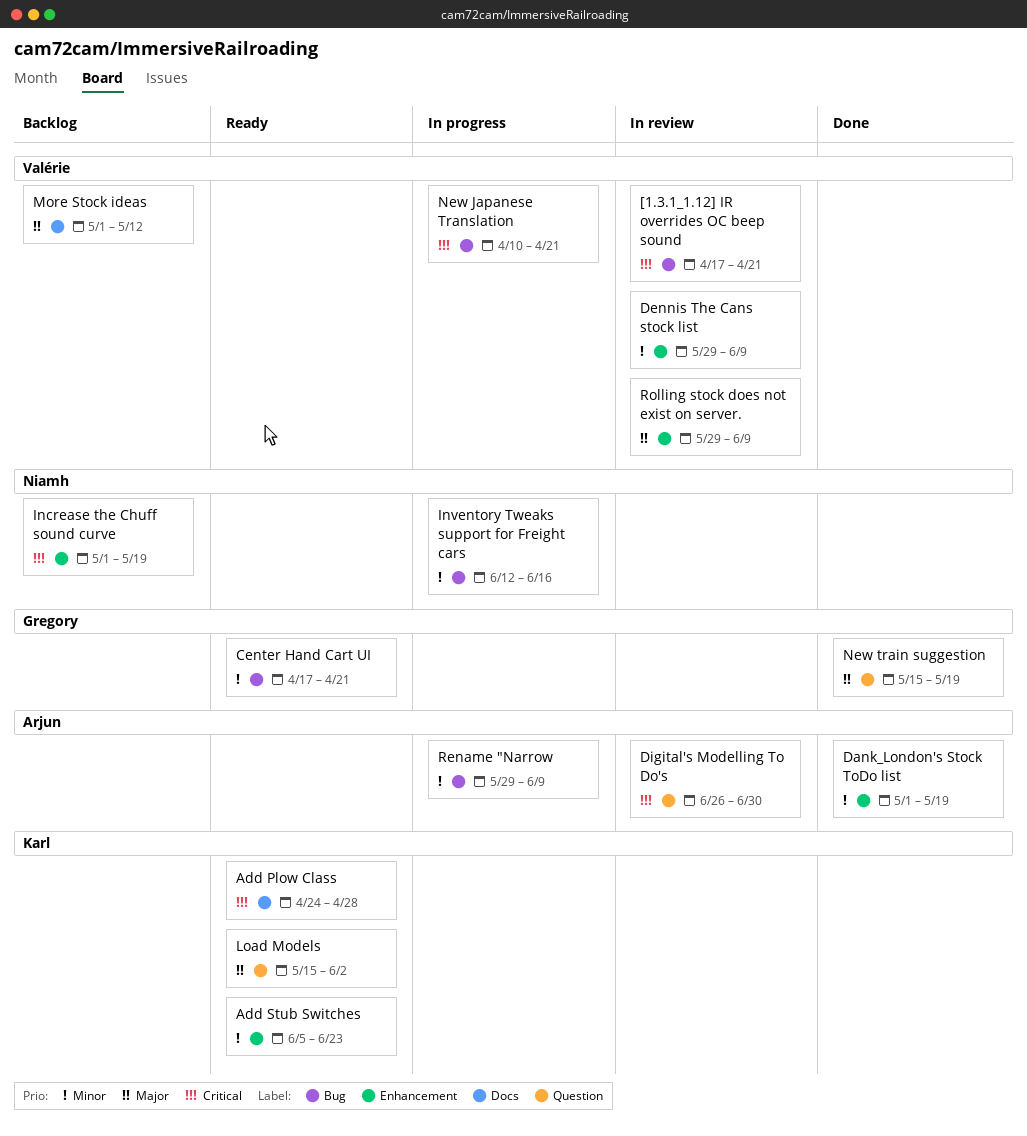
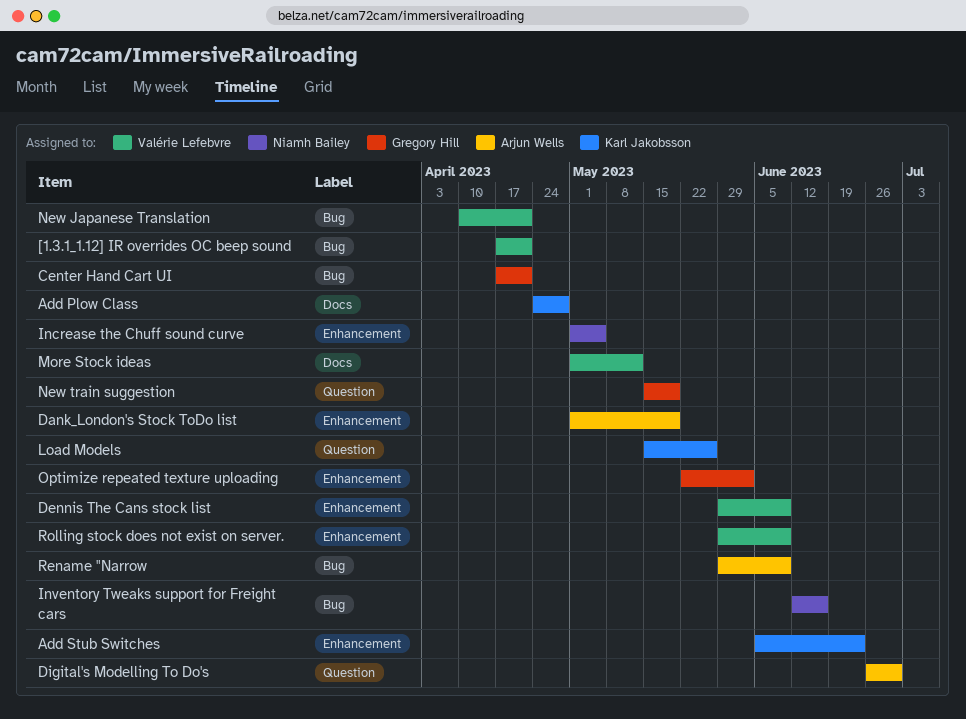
Increase the Chuff sound curve, due: May 19 -> May 5
Load Models, due: Jun 2 -> May 26
Optimize repeated texture uploading: none -> present

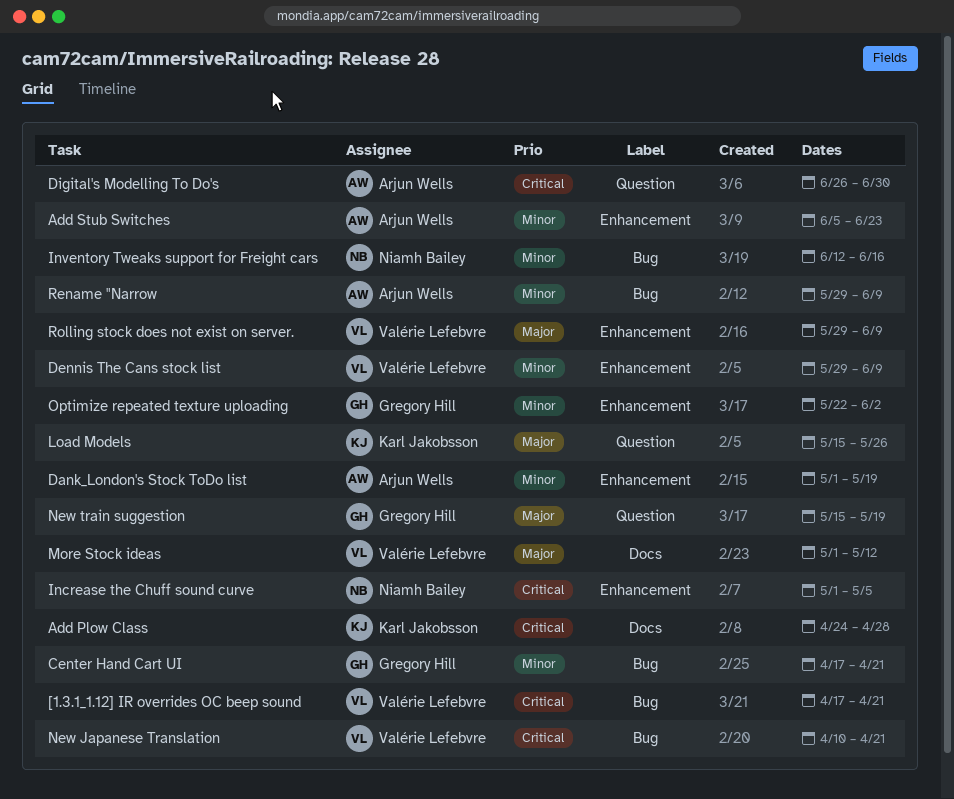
Add Stub Switches, owner: Karl Jakobsson -> Arjun Wells

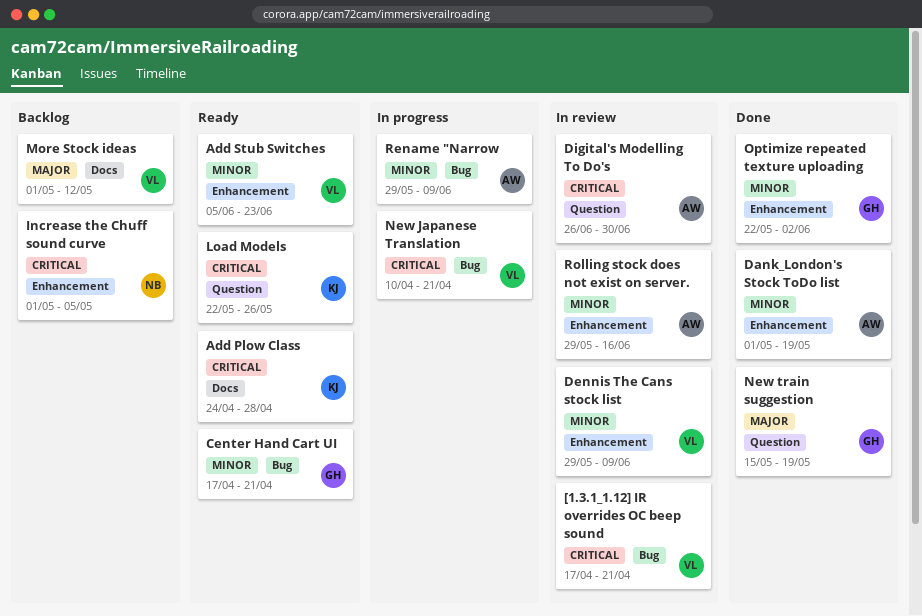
Add Stub Switches, owner: Arjun Wells -> Valérie Lefebvre
Inventory Tweaks support for Freight cars: present -> none
Load Models, priority: Major -> Critical
Load Models, start: May 15 -> May 22
Rolling stock does not exist on server., owner: Valérie Lefebvre -> Arjun Wells
Rolling stock does not exist on server., priority: Major -> Minor
Rolling stock does not exist on server., due: Jun 9 -> Jun 16

